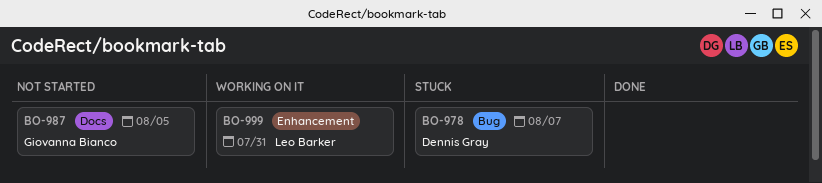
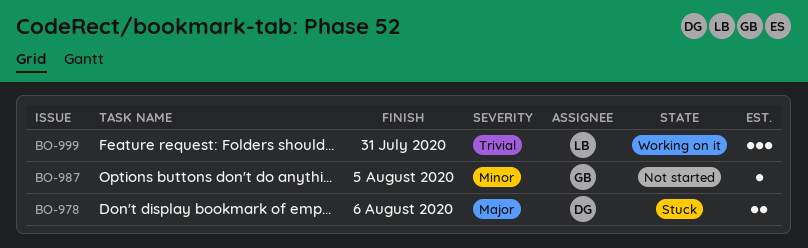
BO-978, due: Aug 7 -> Aug 6

